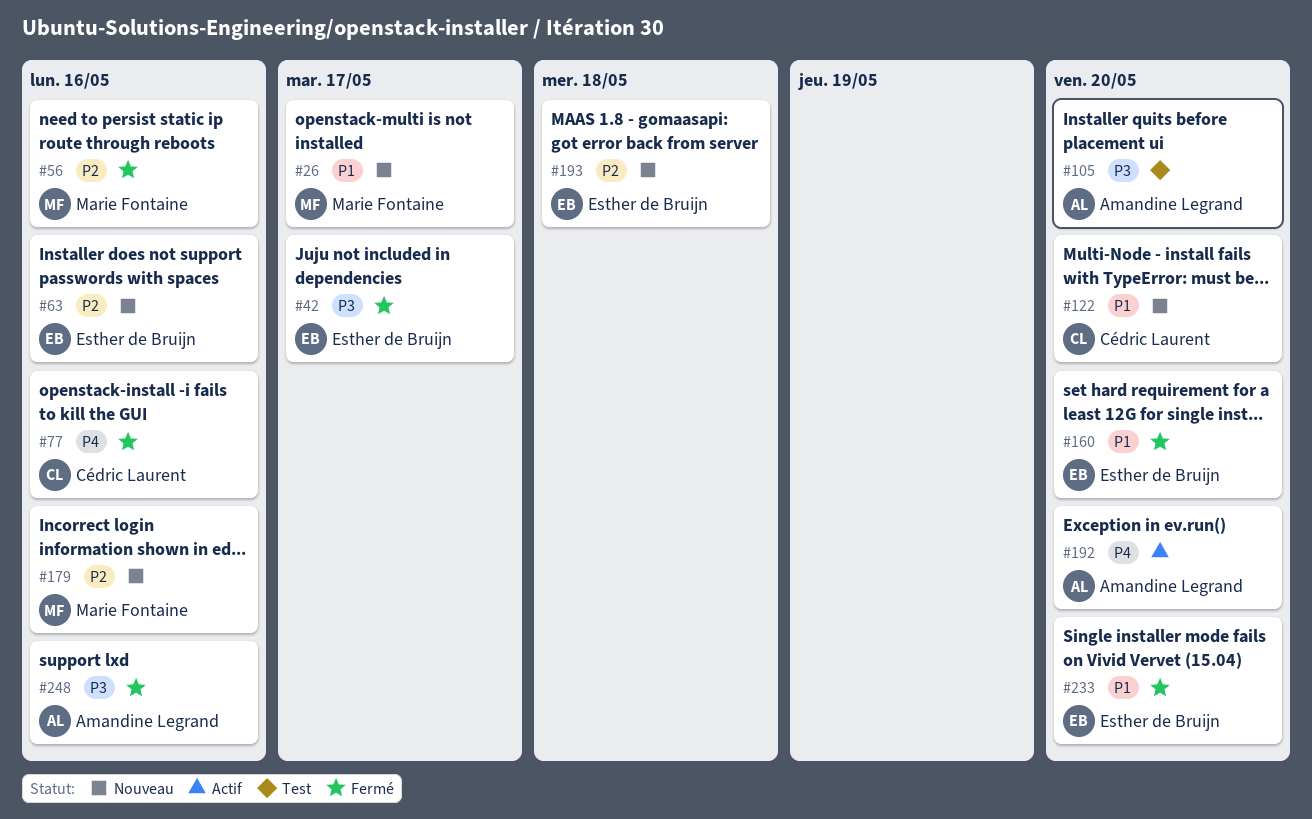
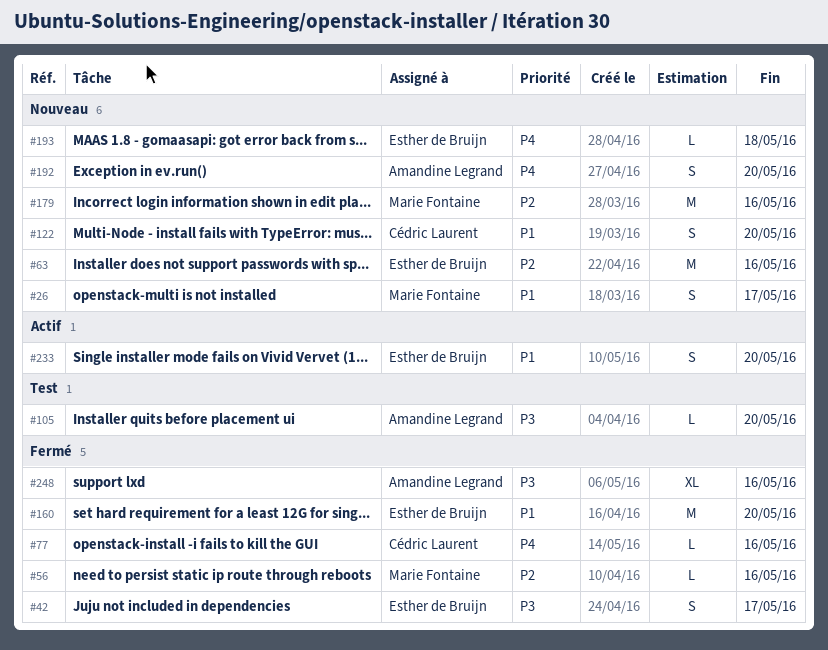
#192, status: Actif -> Nouveau
#193, priority: P2 -> P4
#233, status: Fermé -> Actif

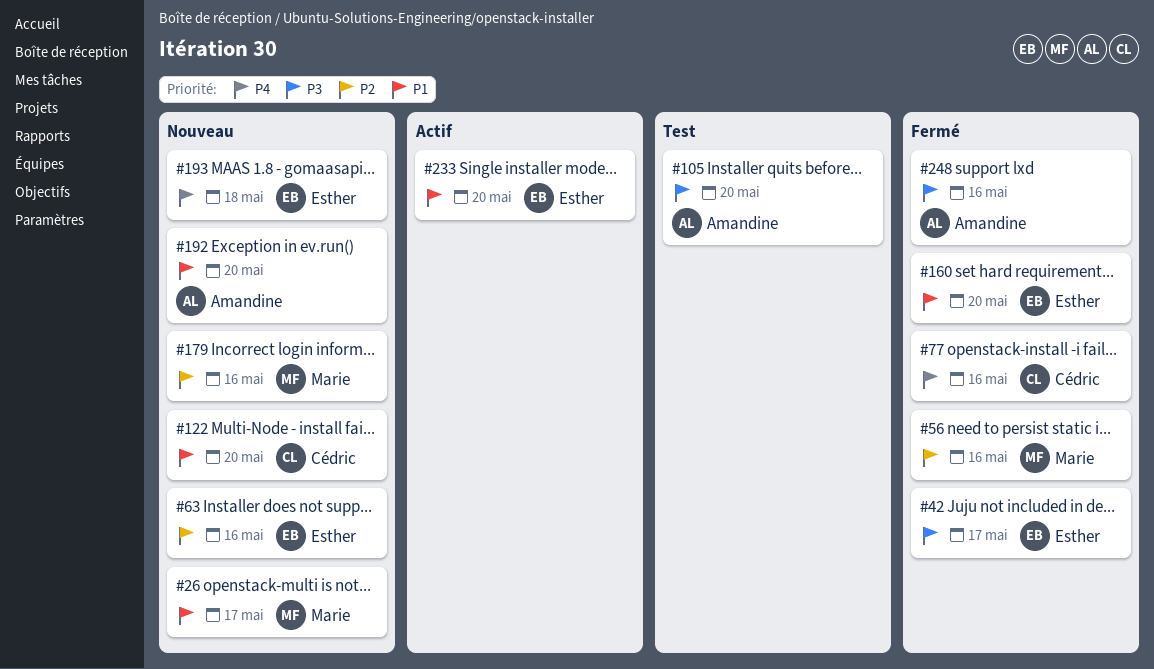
#192, priority: P4 -> P1

